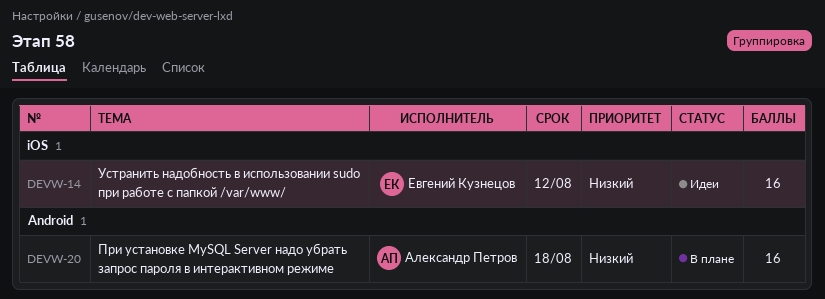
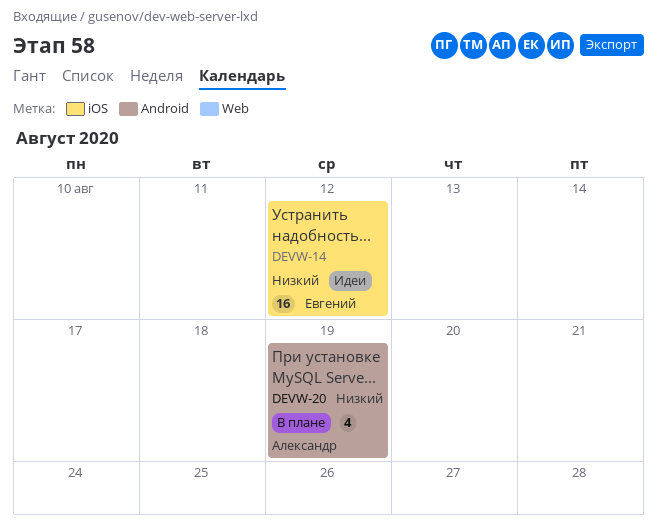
DEVW-20, estimate: 16 -> 4
DEVW-20, due: Aug 18 -> Aug 19

